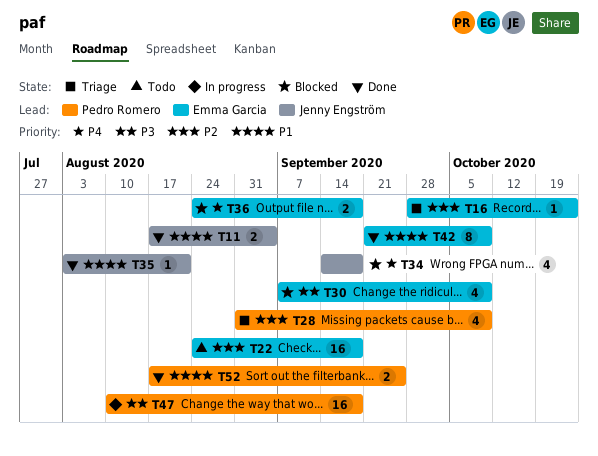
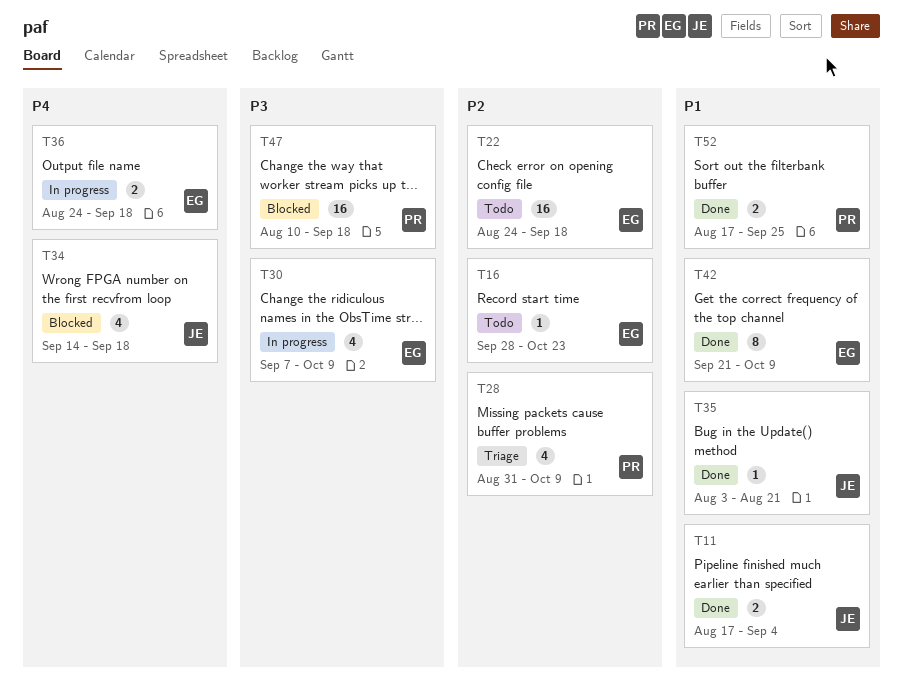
T16, status: Triage -> Todo
T30, status: Blocked -> In progress
T36, status: Blocked -> In progress
T47, status: In progress -> Blocked

